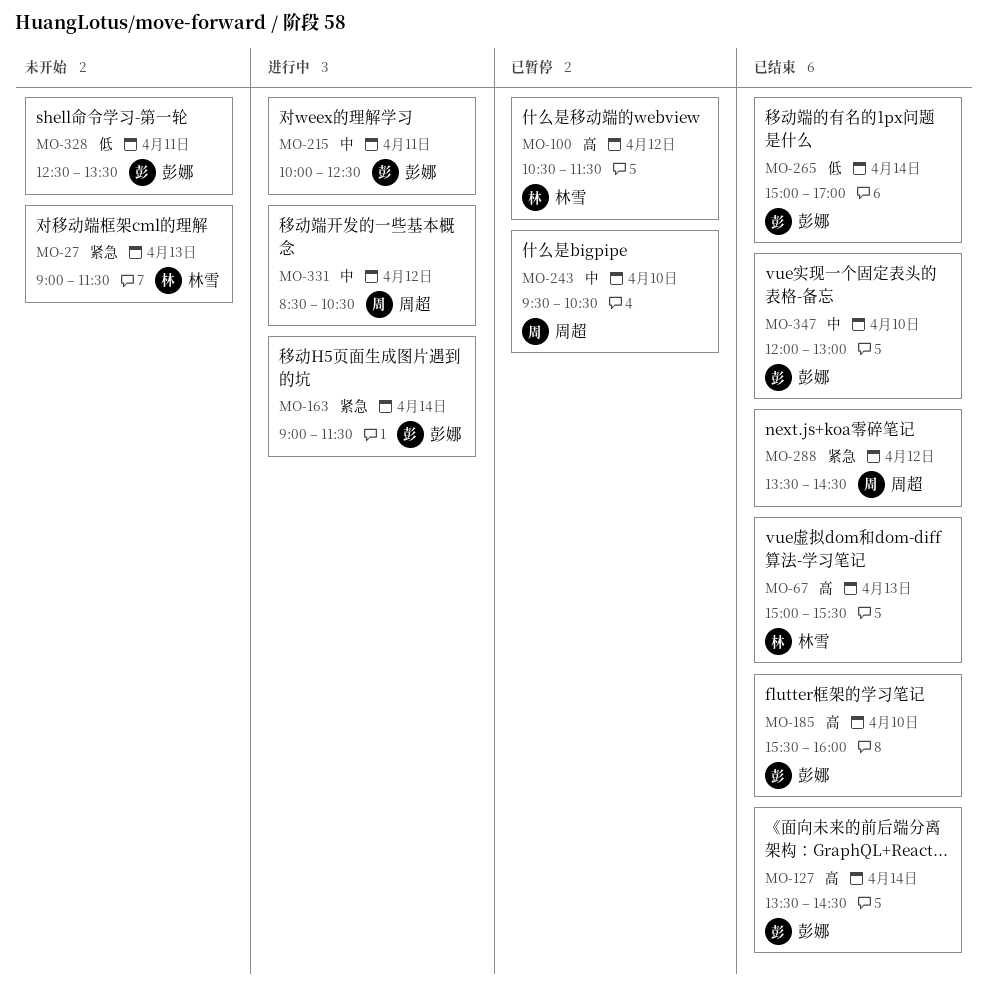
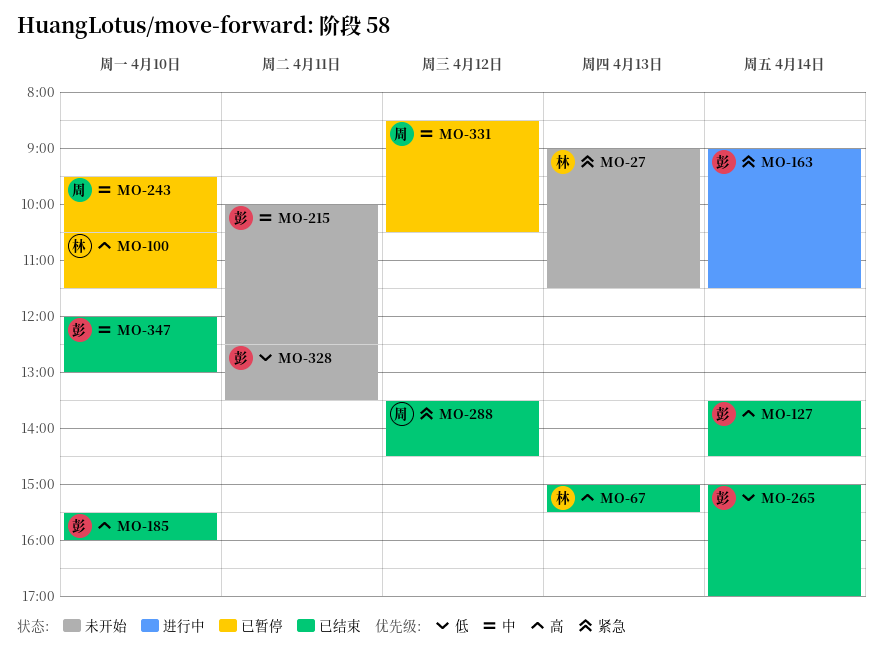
MO-100, day: Apr 12 -> Apr 10
MO-215, status: 进行中 -> 未开始
MO-331, status: 进行中 -> 已暂停

